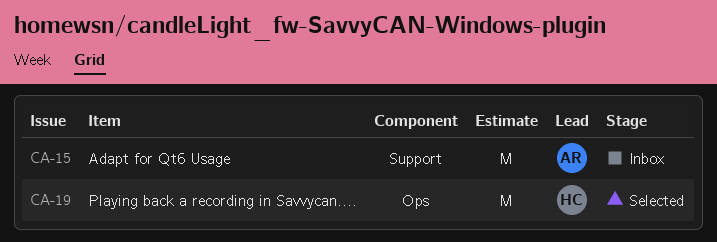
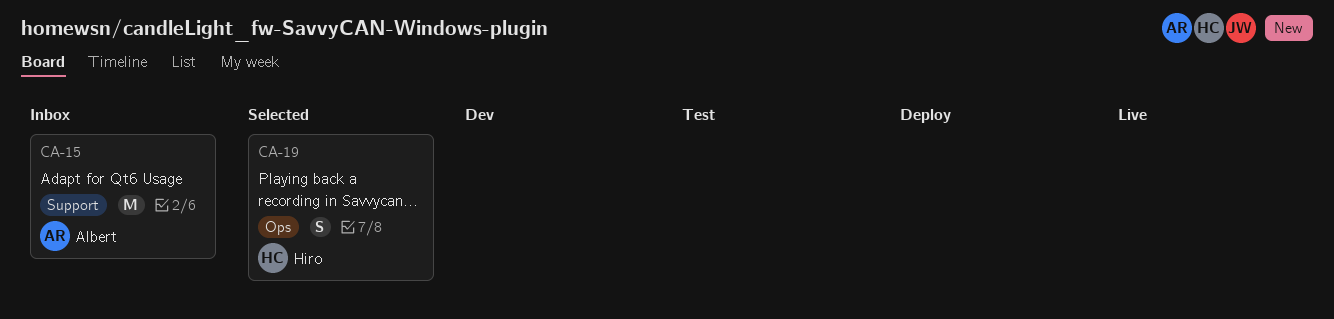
CA-19, estimate: M -> S

